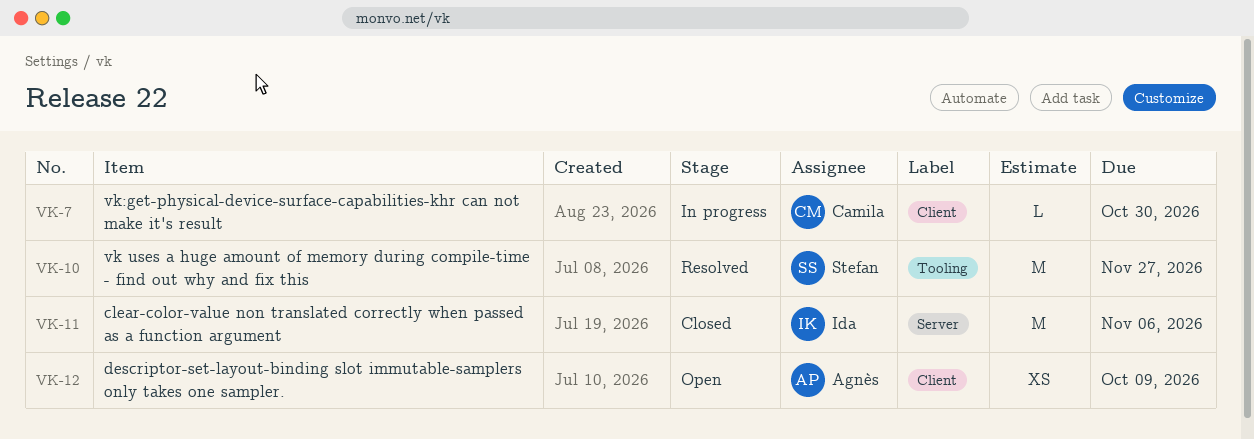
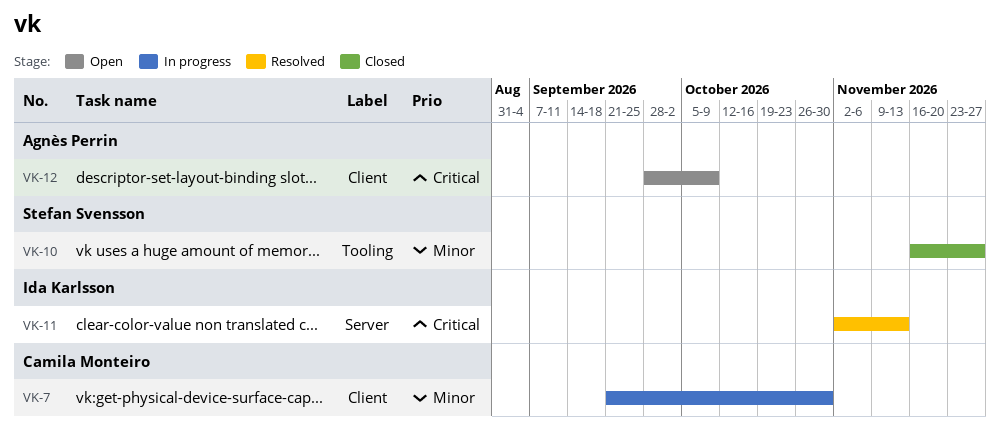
VK-10, status: Resolved -> Closed
VK-11, status: Closed -> Resolved
VK-11, due: Nov 6 -> Nov 13

